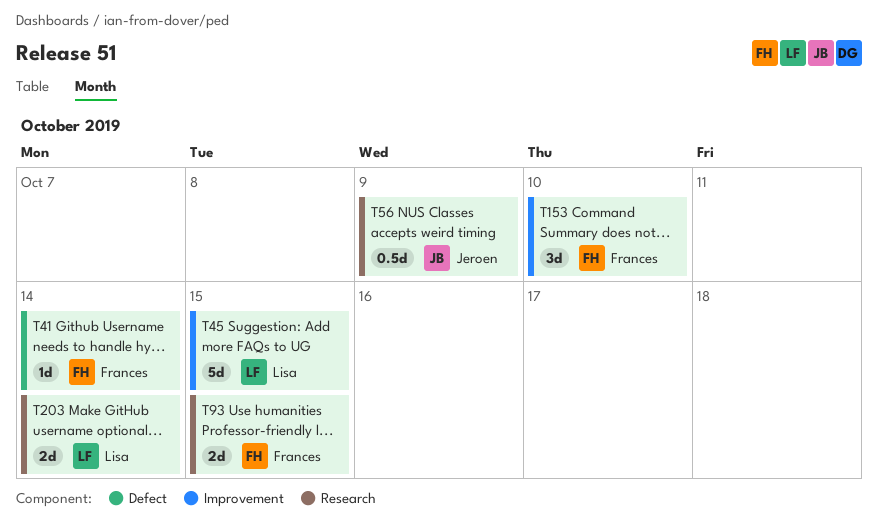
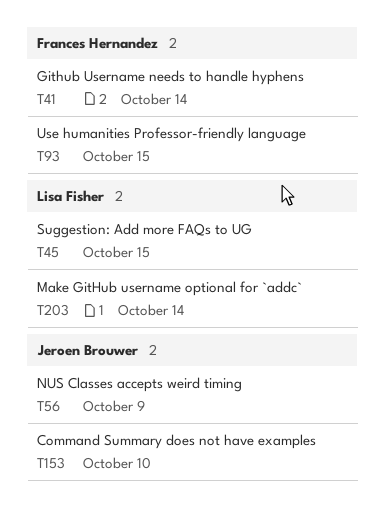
T153, owner: Frances Hernandez -> Jeroen Brouwer

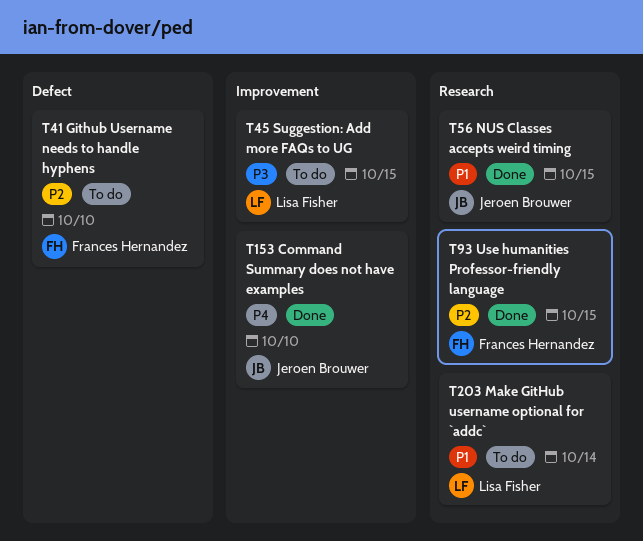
T41, due: Oct 14 -> Oct 10
T56, due: Oct 9 -> Oct 15

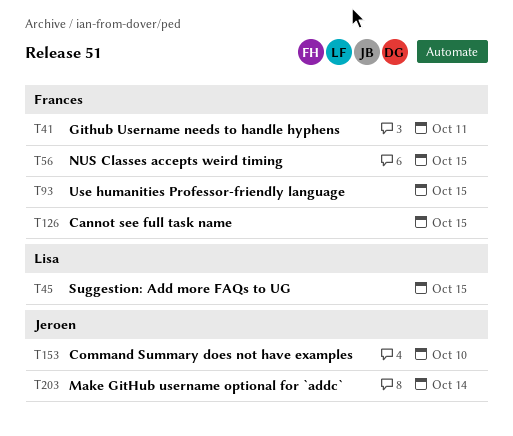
T41, due: Oct 10 -> Oct 11
T56, owner: Jeroen Brouwer -> Frances Hernandez
T126: none -> present
T203, owner: Lisa Fisher -> Jeroen Brouwer

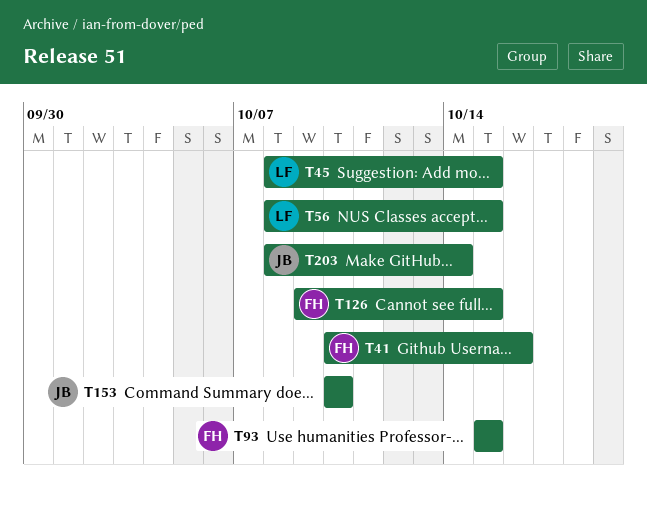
T41, due: Oct 11 -> Oct 16
T56, owner: Frances -> Lisa

